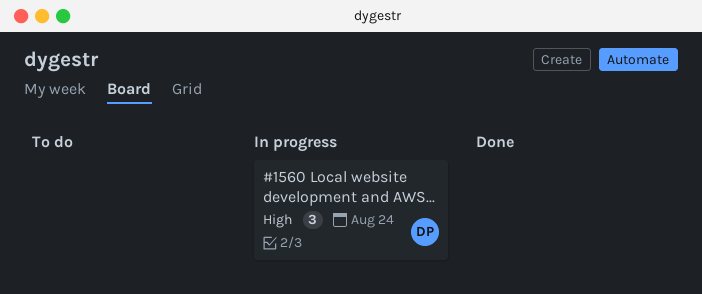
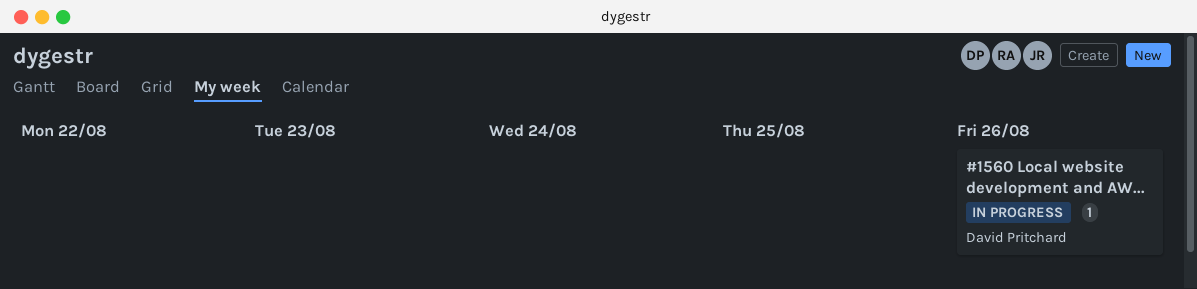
#1560, estimate: 3 -> 1
#1560, due: Aug 24 -> Aug 26

